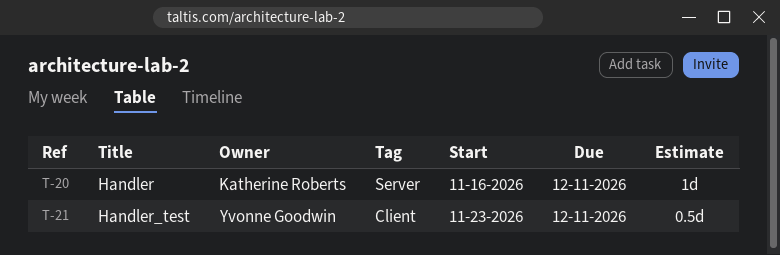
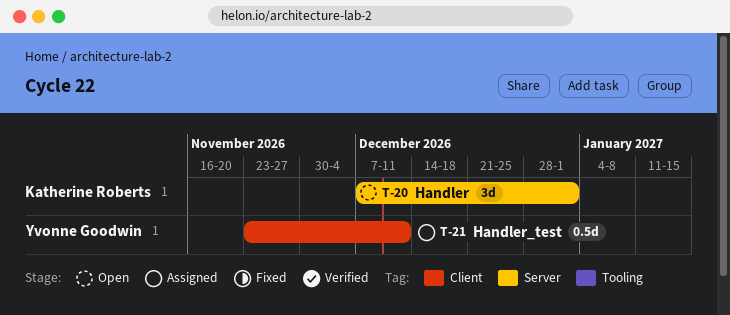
T-20, estimate: 1d -> 3d
T-20, start: Nov 16 -> Dec 7
T-20, due: Dec 11 -> Jan 1

